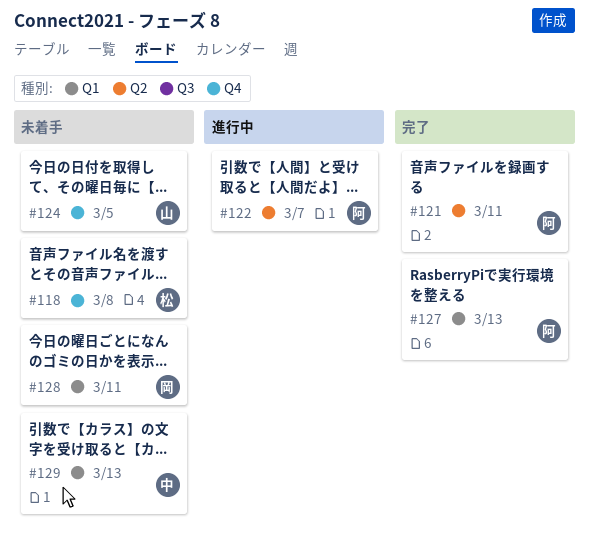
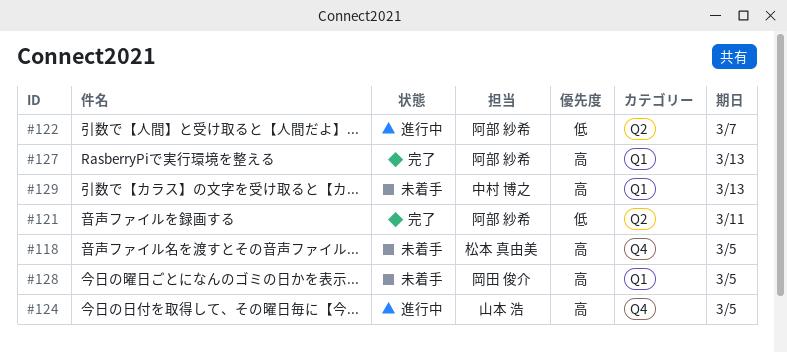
#118, due: Mar 8 -> Mar 5
#124, status: 未着手 -> 進行中
#128, due: Mar 11 -> Mar 5

